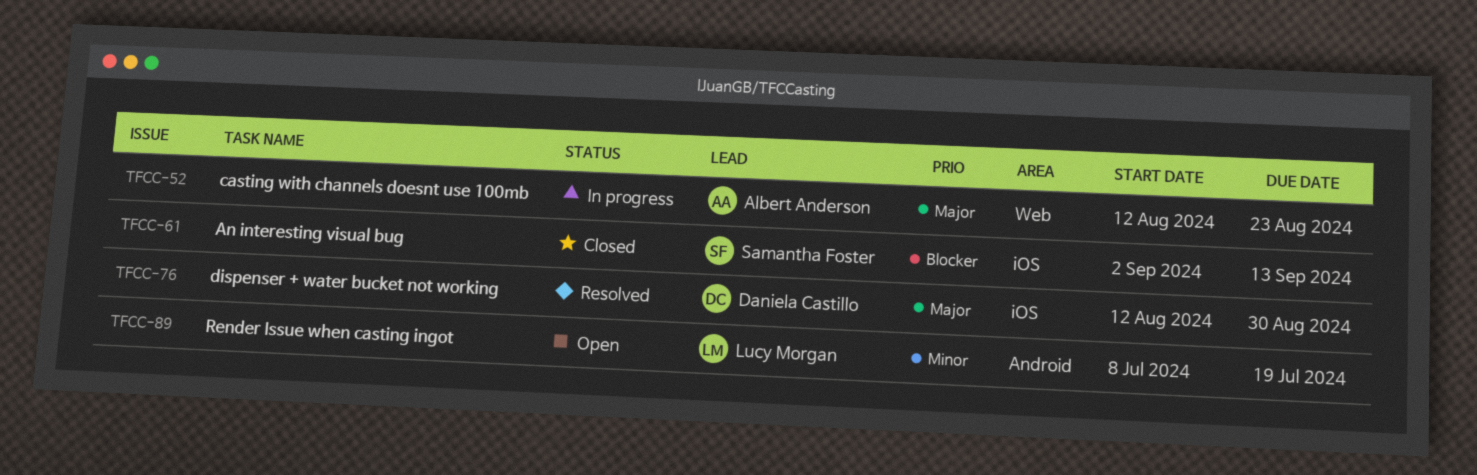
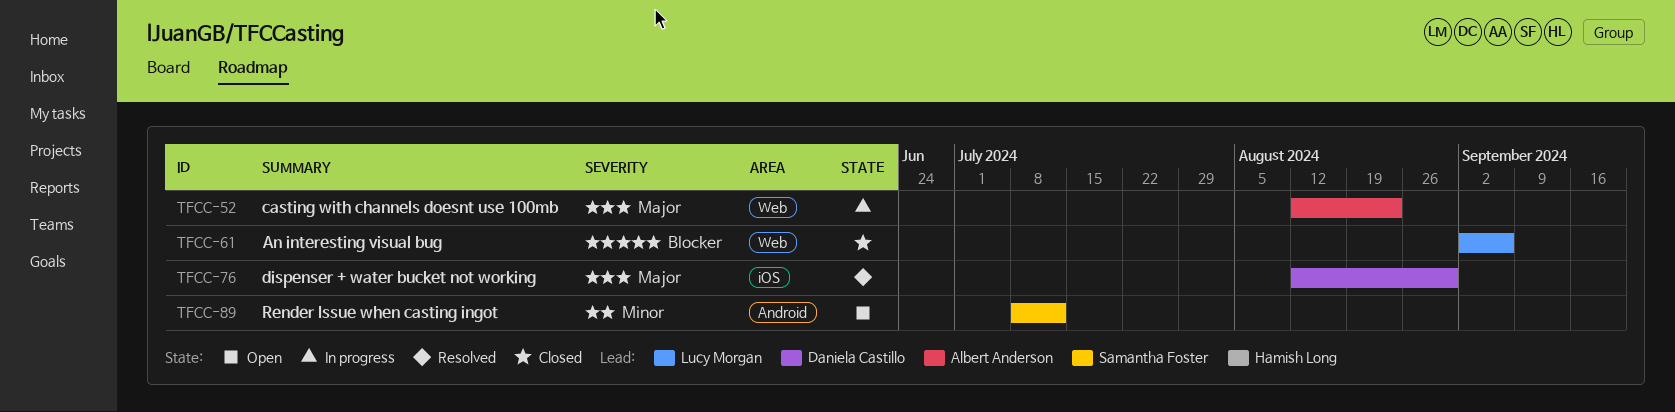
TFCC-61, owner: Samantha Foster -> Lucy Morgan
TFCC-61, label: iOS -> Web
TFCC-61, due: Sep 13 -> Sep 6
TFCC-89, owner: Lucy Morgan -> Samantha Foster
TFCC-89, due: Jul 19 -> Jul 12

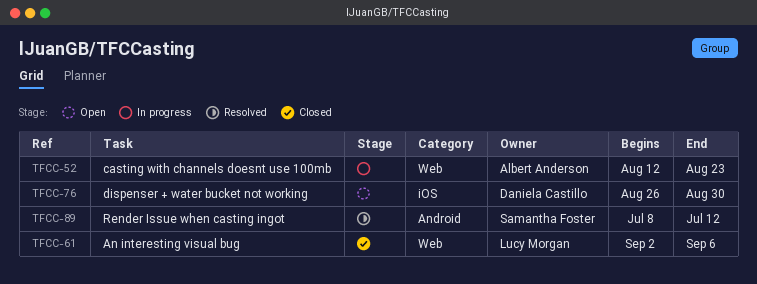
TFCC-76, status: Resolved -> Open
TFCC-76, start: Aug 12 -> Aug 26
TFCC-89, status: Open -> Resolved

